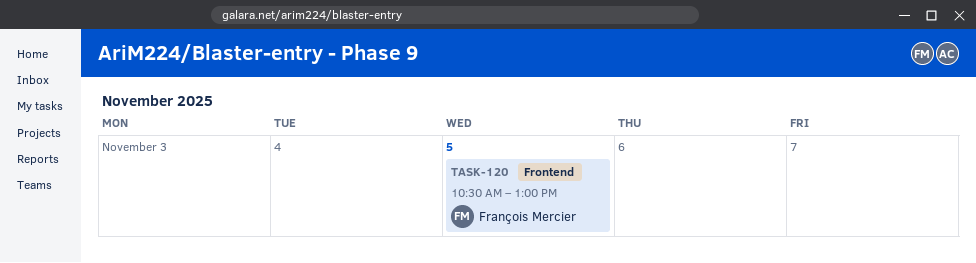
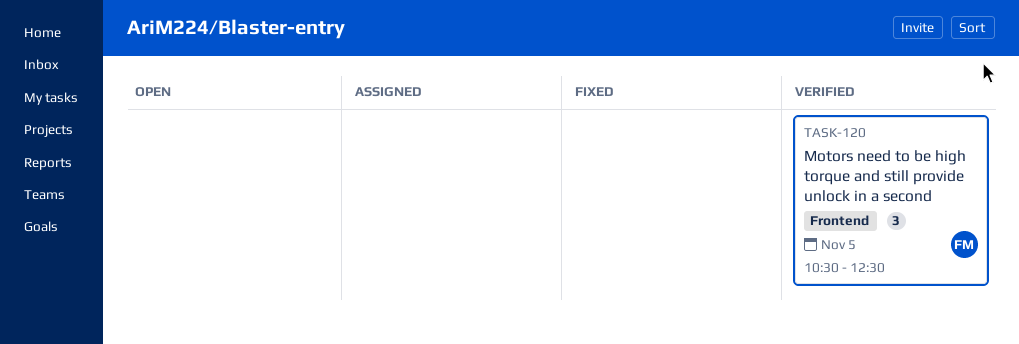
TASK-120, ends: 13:00 -> 12:30

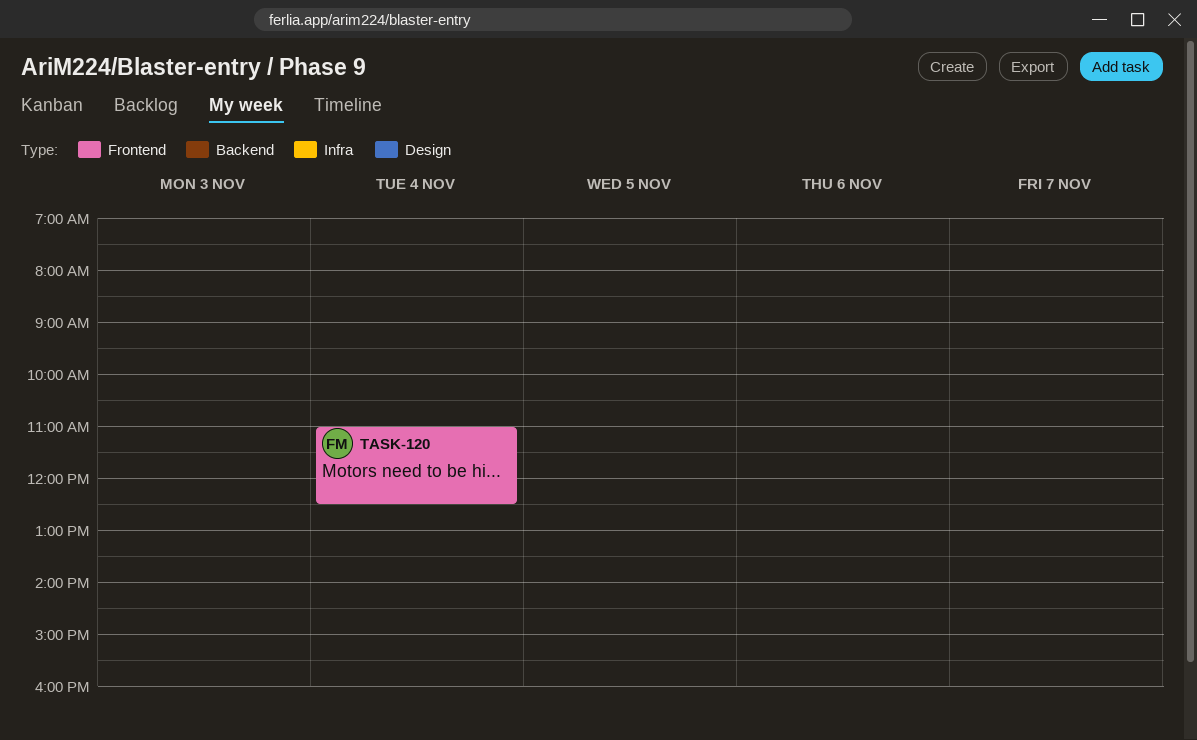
TASK-120, day: Nov 5 -> Nov 4
TASK-120, begins: 10:30 -> 11:00

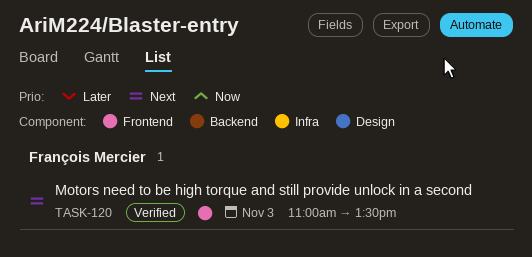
TASK-120, day: Nov 4 -> Nov 3
TASK-120, ends: 12:30 -> 13:30

